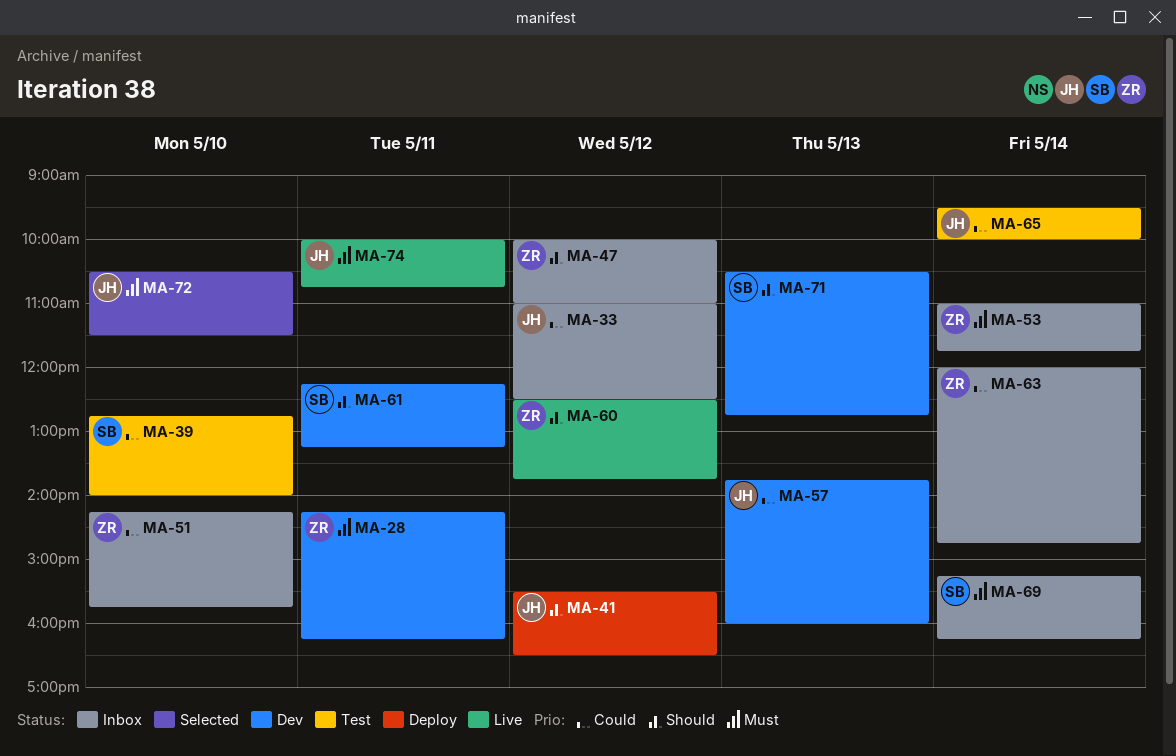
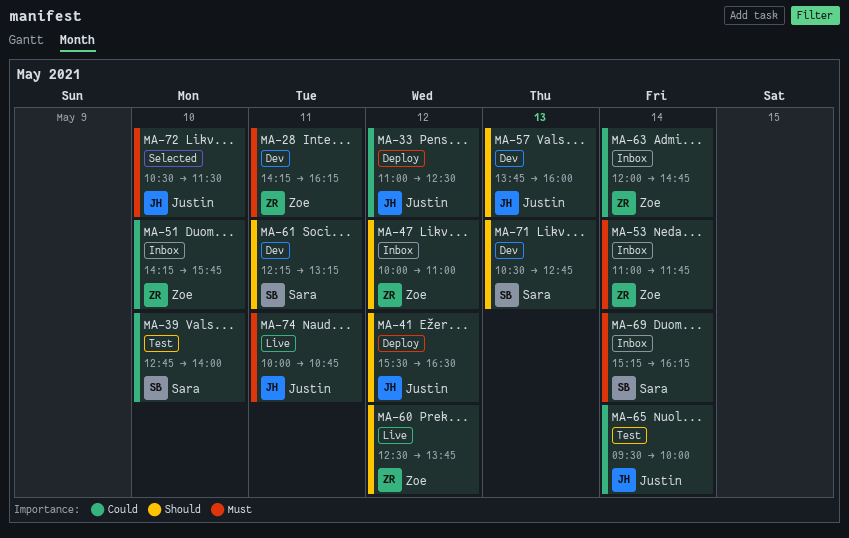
MA-33, status: Inbox -> Deploy
MA-57, priority: Could -> Should

